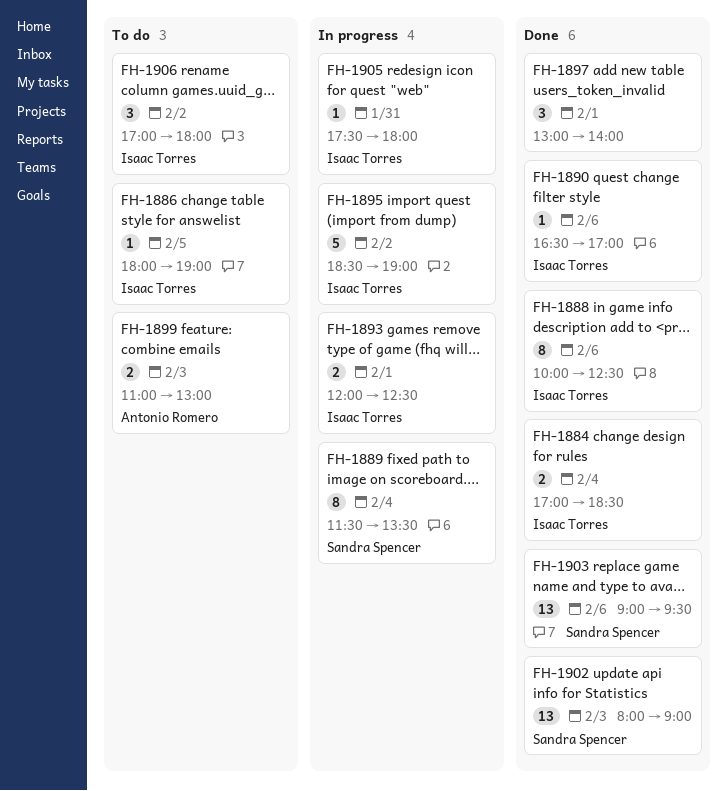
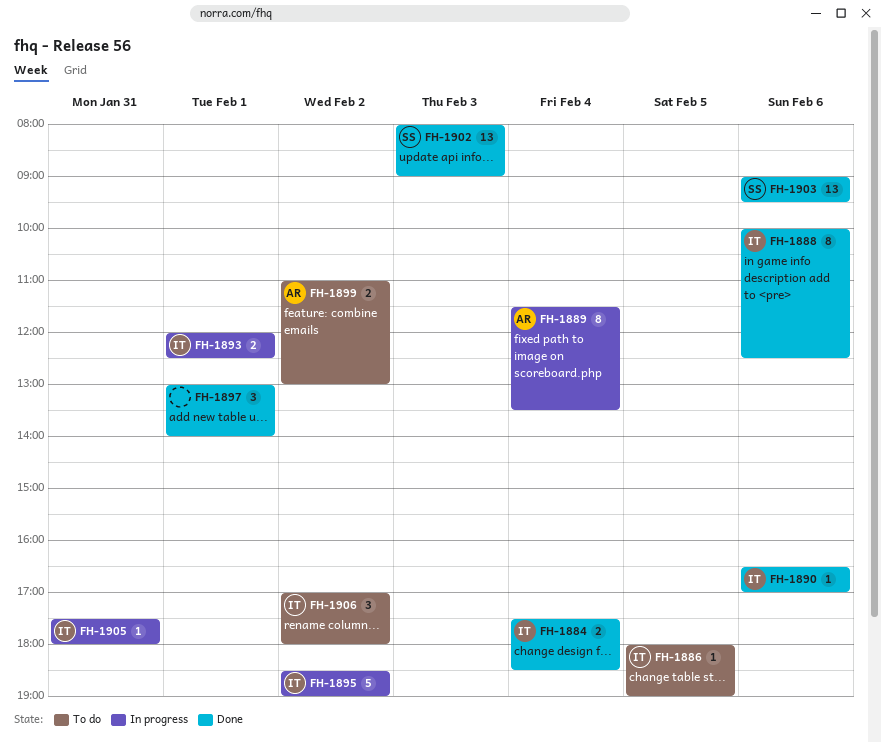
FH-1884, begins: 17:00 -> 17:30
FH-1889, owner: Sandra Spencer -> Antonio Romero
FH-1899, day: Feb 3 -> Feb 2

